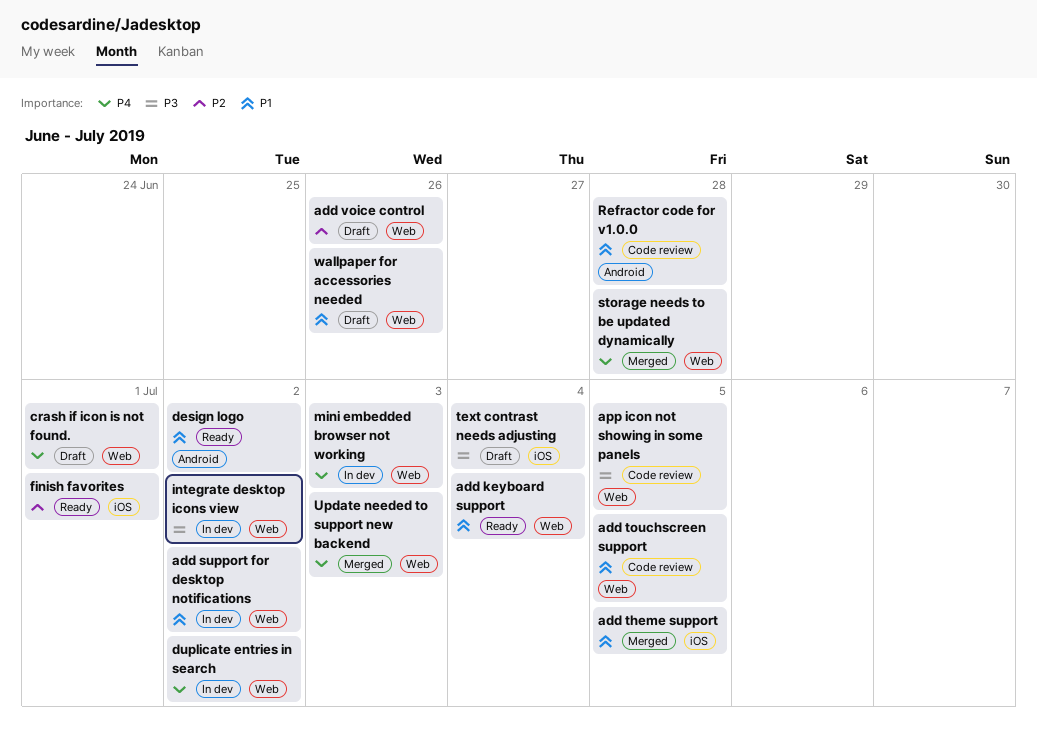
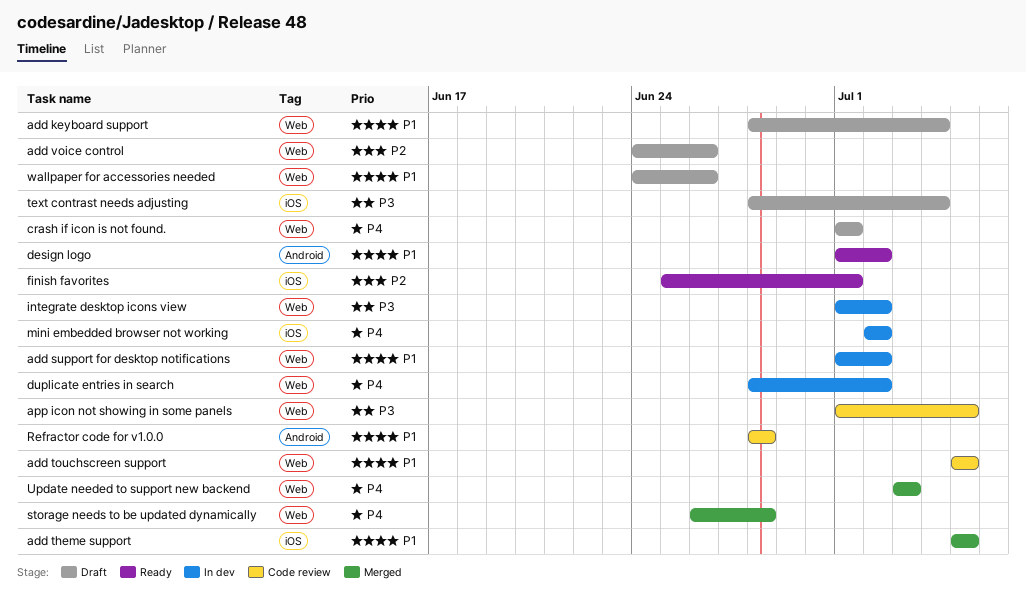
add keyboard support, status: Ready -> Draft
mini embedded browser not working, label: Web -> iOS
mini embedded browser not working, due: Jul 3 -> Jul 2

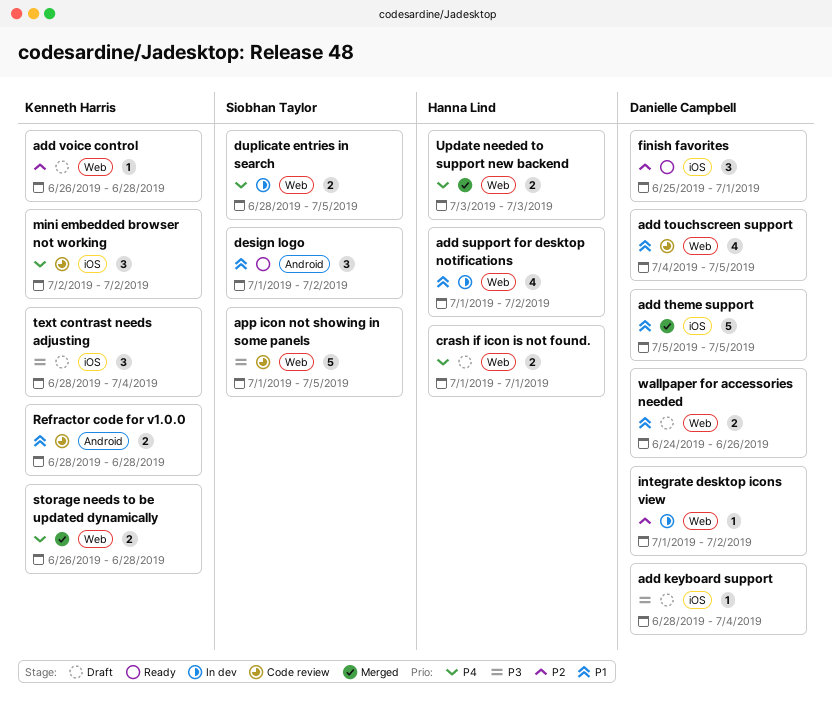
add keyboard support, priority: P1 -> P3
add keyboard support, label: Web -> iOS
add touchscreen support, start: Jul 5 -> Jul 4
add voice control, start: Jun 24 -> Jun 26
add voice control, due: Jun 26 -> Jun 28
duplicate entries in search, due: Jul 2 -> Jul 5
integrate desktop icons view, priority: P3 -> P2
mini embedded browser not working, status: In dev -> Code review

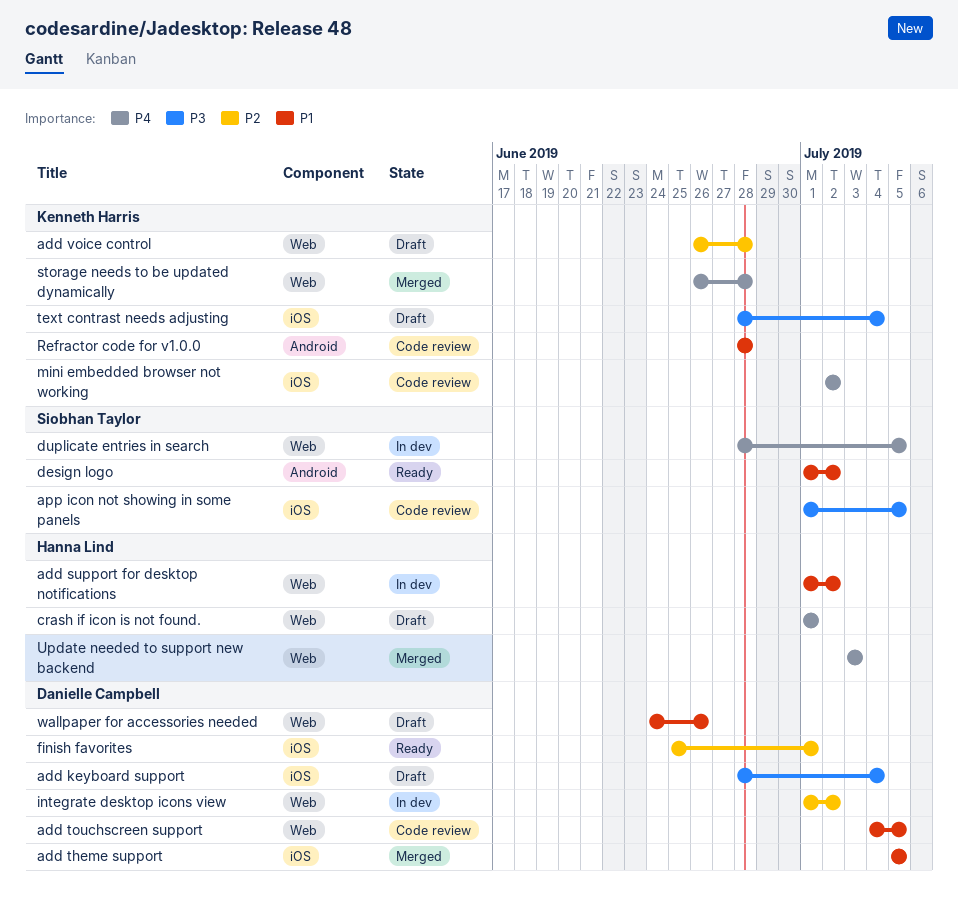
app icon not showing in some panels, label: Web -> iOS

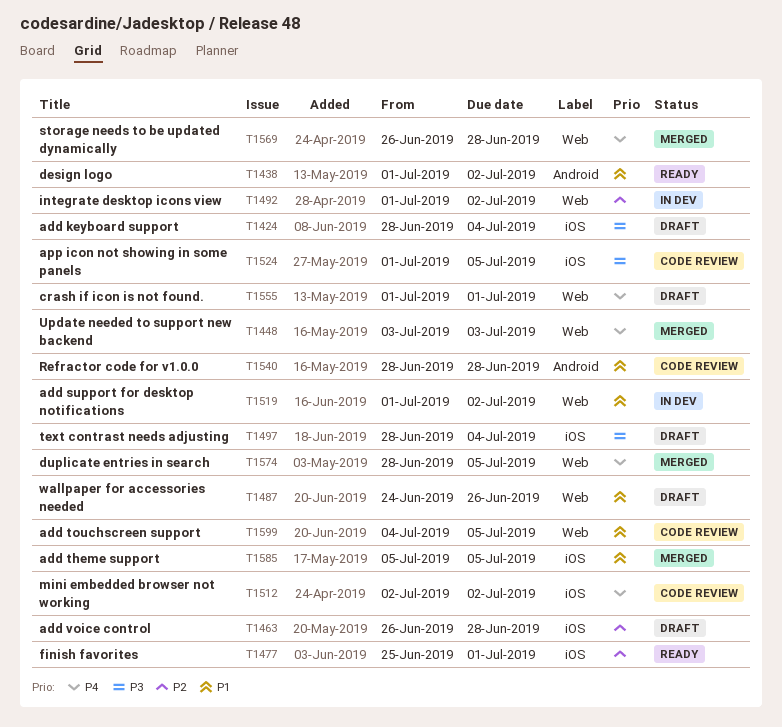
add voice control, label: Web -> iOS
duplicate entries in search, status: In dev -> Merged

